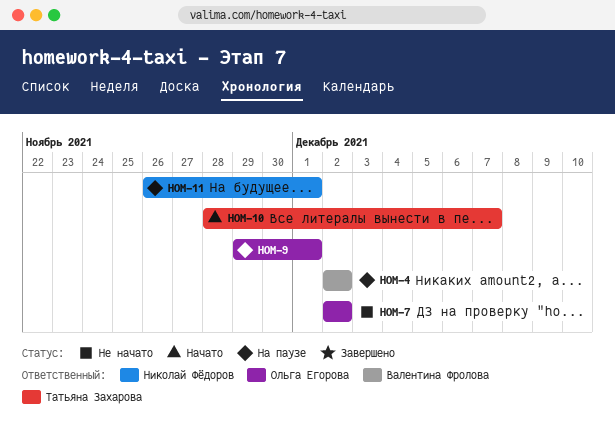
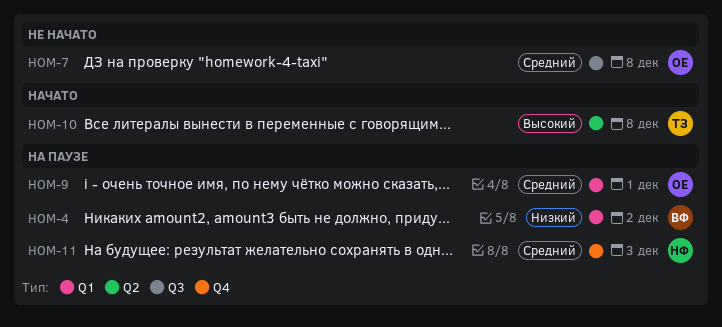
HOM-7, due: Dec 2 -> Dec 8
HOM-10, due: Dec 7 -> Dec 8
HOM-11, due: Dec 1 -> Dec 3

